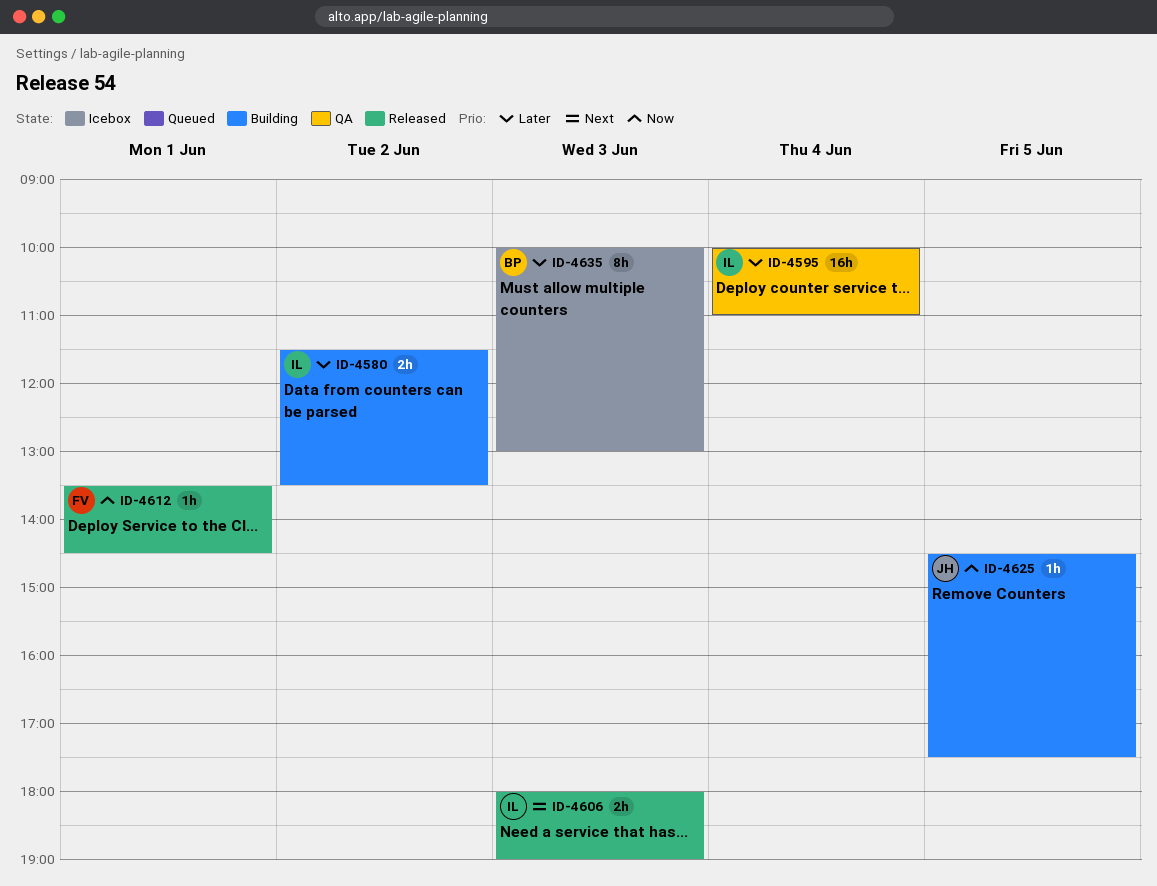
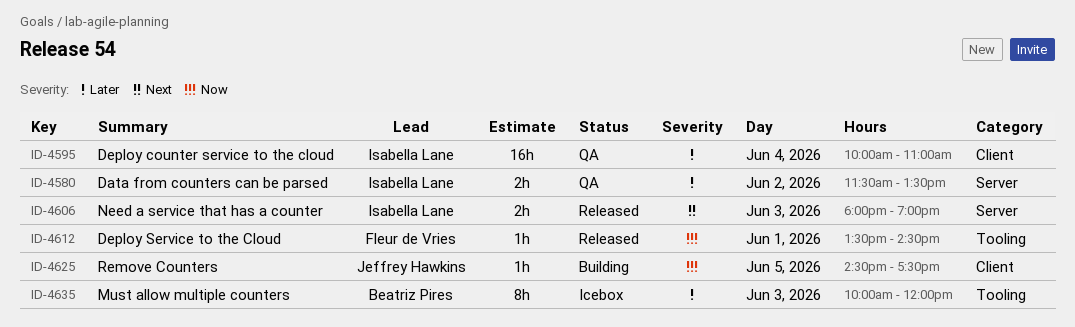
ID-4580, status: Building -> QA
ID-4635, ends: 13:00 -> 12:00

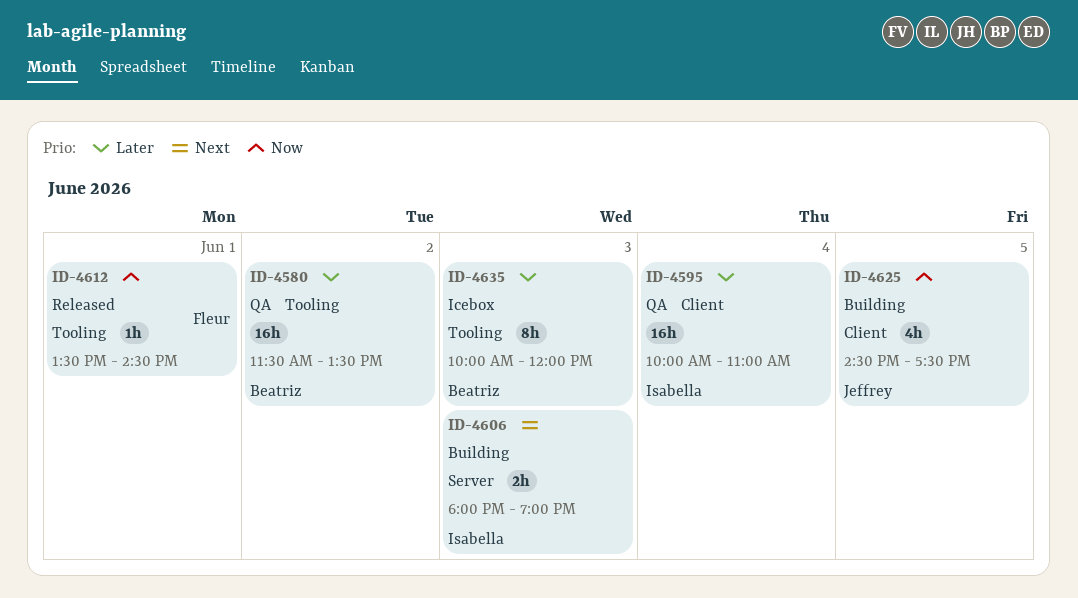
ID-4580, owner: Isabella Lane -> Beatriz Pires
ID-4580, label: Server -> Tooling
ID-4580, estimate: 2h -> 16h
ID-4606, status: Released -> Building
ID-4625, estimate: 1h -> 4h

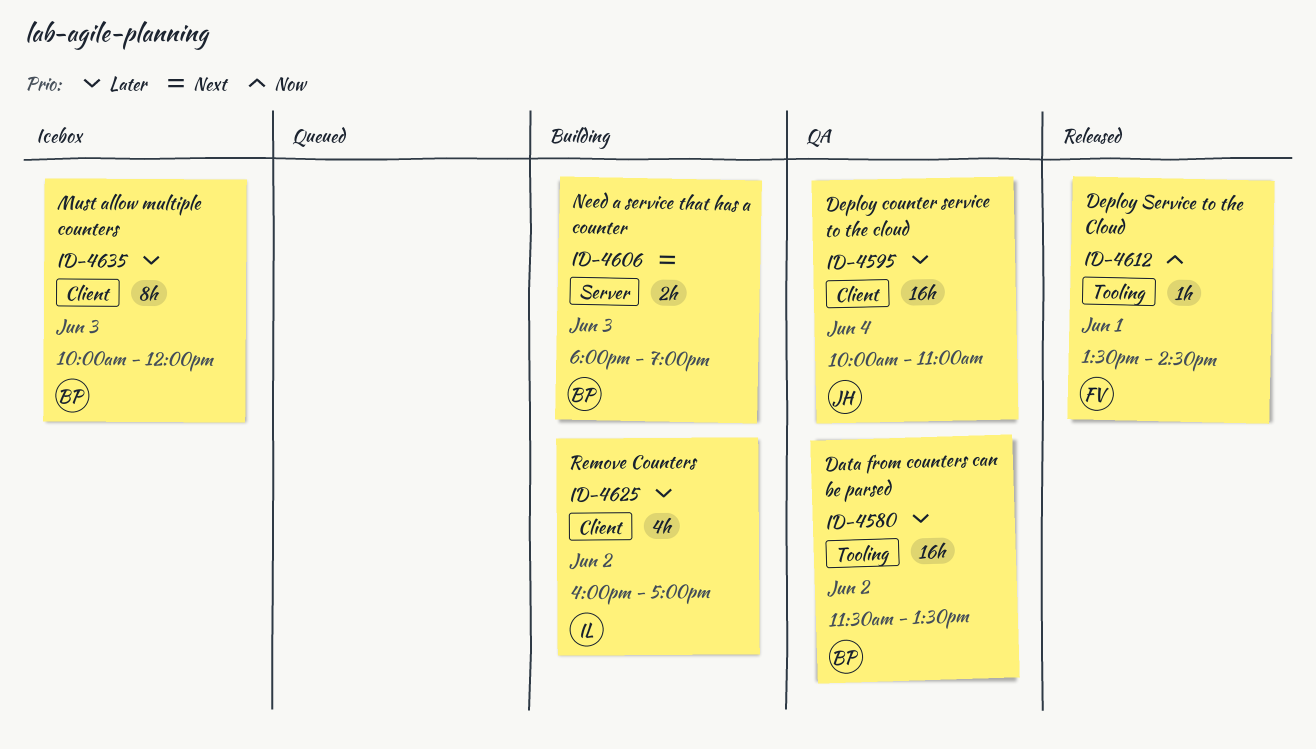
ID-4595, owner: Isabella -> Jeffrey
ID-4606, owner: Isabella -> Beatriz
ID-4625, owner: Jeffrey -> Isabella
ID-4625, priority: Now -> Later
ID-4625, day: Jun 5 -> Jun 2
ID-4625, begins: 14:30 -> 16:00
ID-4625, ends: 17:30 -> 17:00
ID-4635, label: Tooling -> Client

